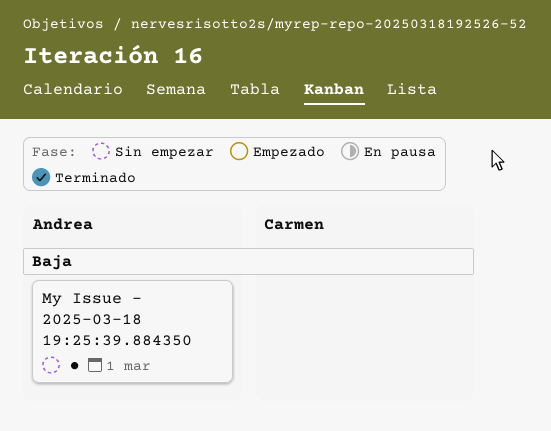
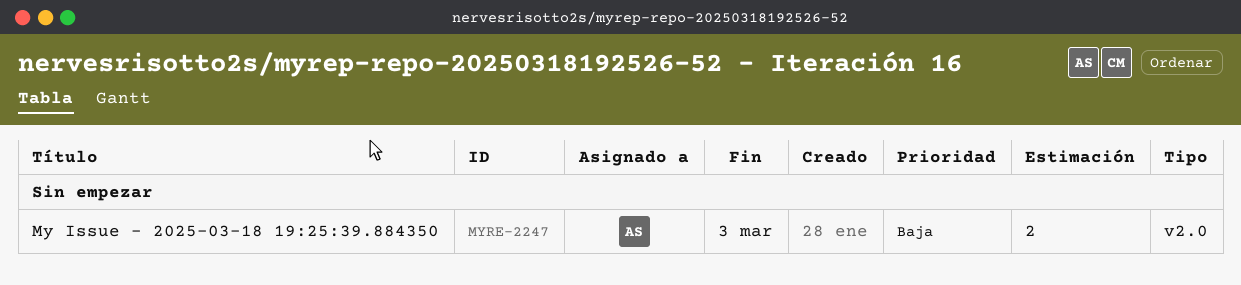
My Issue - 2025-03-18 19:25:39.884350, estimate: 1 -> 2
My Issue - 2025-03-18 19:25:39.884350, due: Mar 1 -> Mar 3

